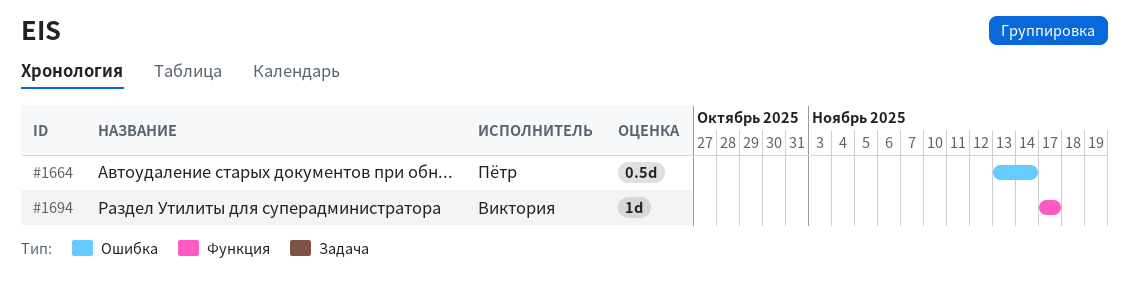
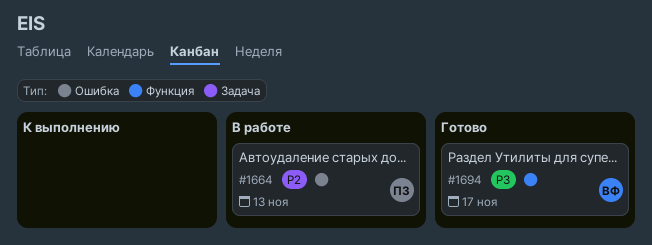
#1664, due: Nov 14 -> Nov 13

